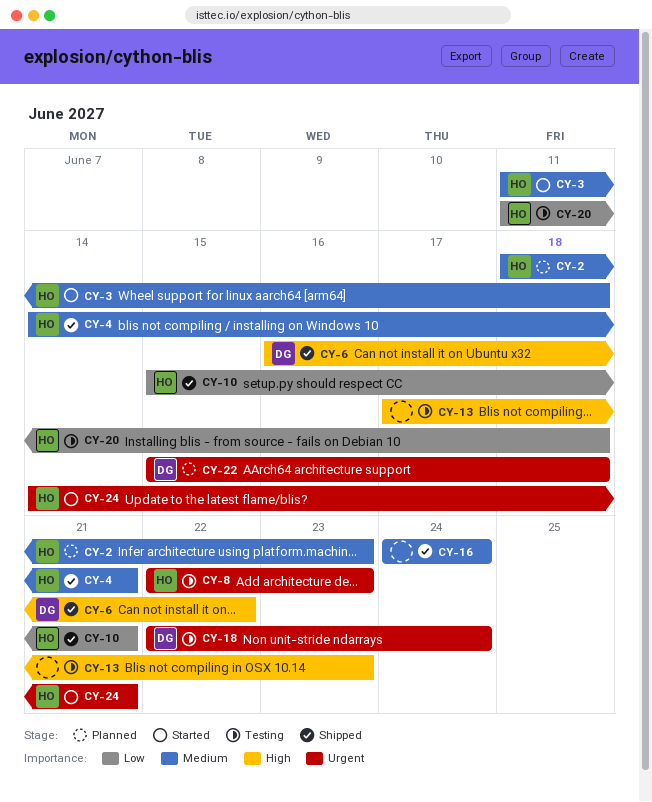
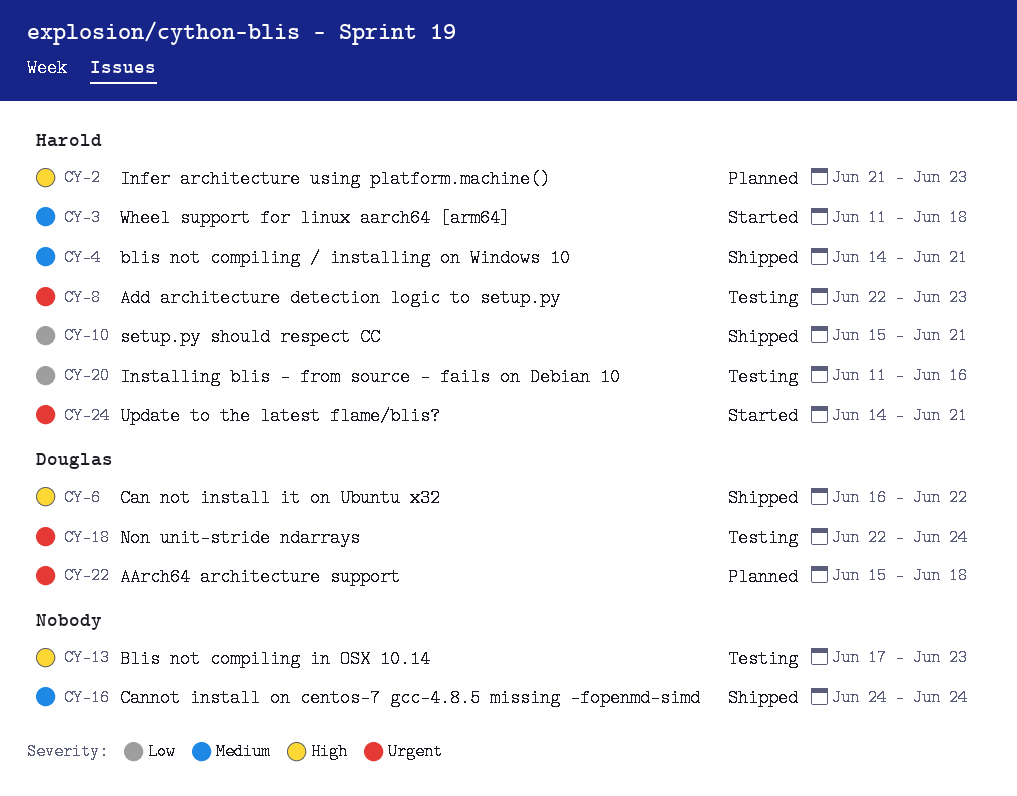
CY-2, priority: Medium -> High
CY-2, start: Jun 18 -> Jun 21
CY-20, due: Jun 18 -> Jun 16

